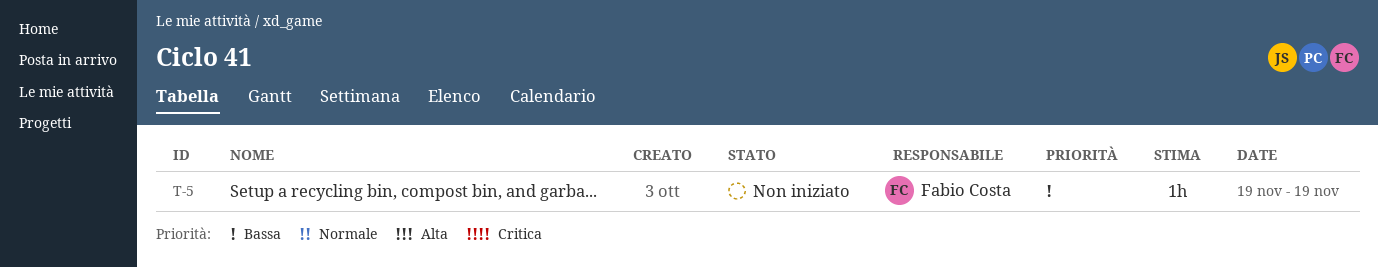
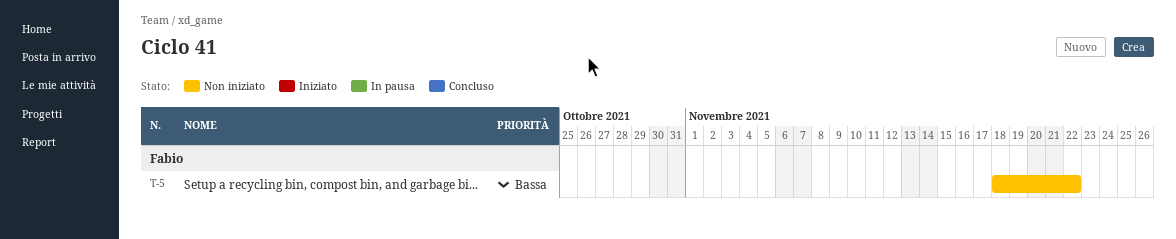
T-5, start: Nov 19 -> Nov 18
T-5, due: Nov 19 -> Nov 22

